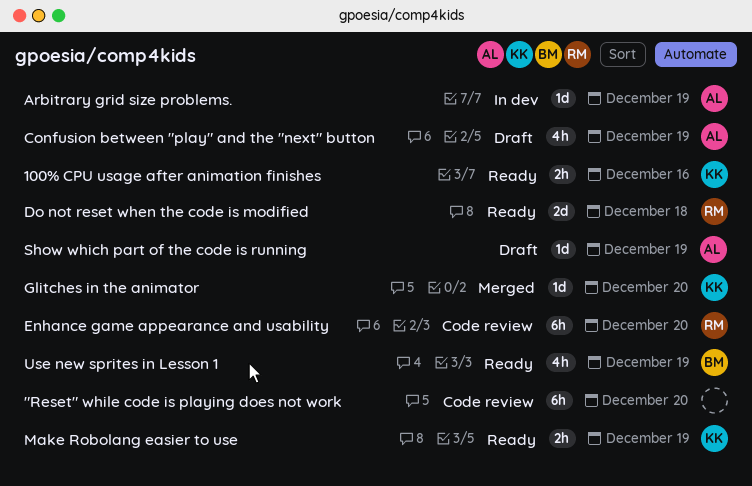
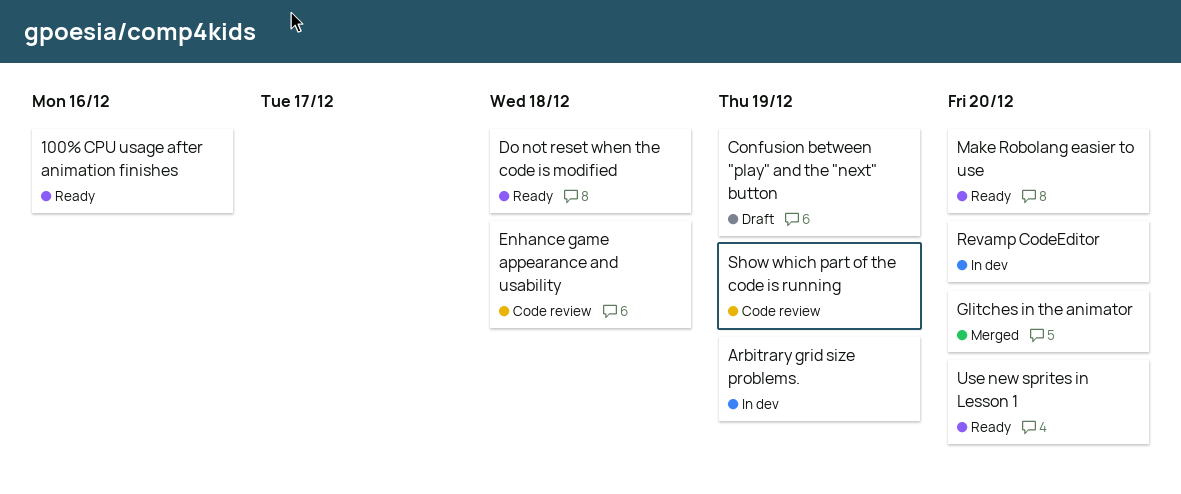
"Reset" while code is playing does not work: present -> none
Enhance game appearance and usability, due: Dec 20 -> Dec 18
Make Robolang easier to use, due: Dec 19 -> Dec 20
Revamp CodeEditor: none -> present
Show which part of the code is running, status: Draft -> Code review
Use new sprites in Lesson 1, due: Dec 19 -> Dec 20

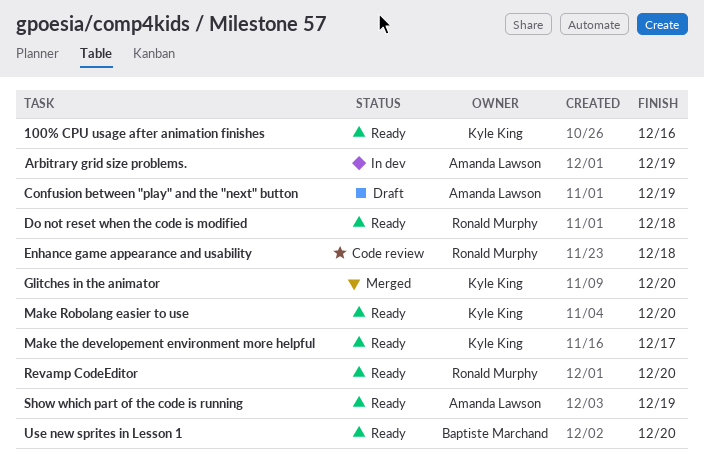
Make the developement environment more helpful: none -> present
Revamp CodeEditor, status: In dev -> Ready
Show which part of the code is running, status: Code review -> Ready

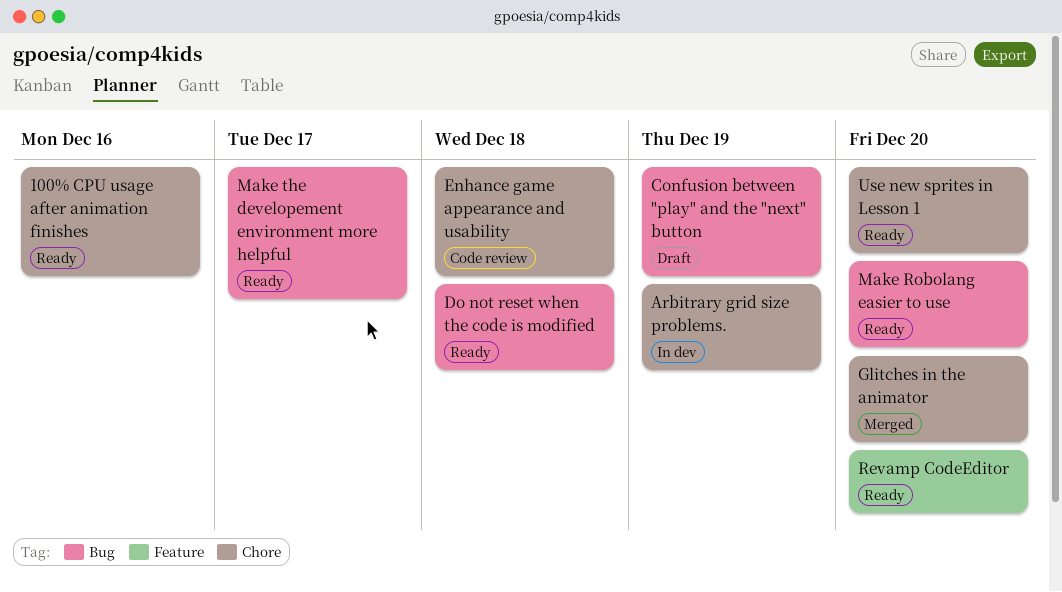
Show which part of the code is running: present -> none

